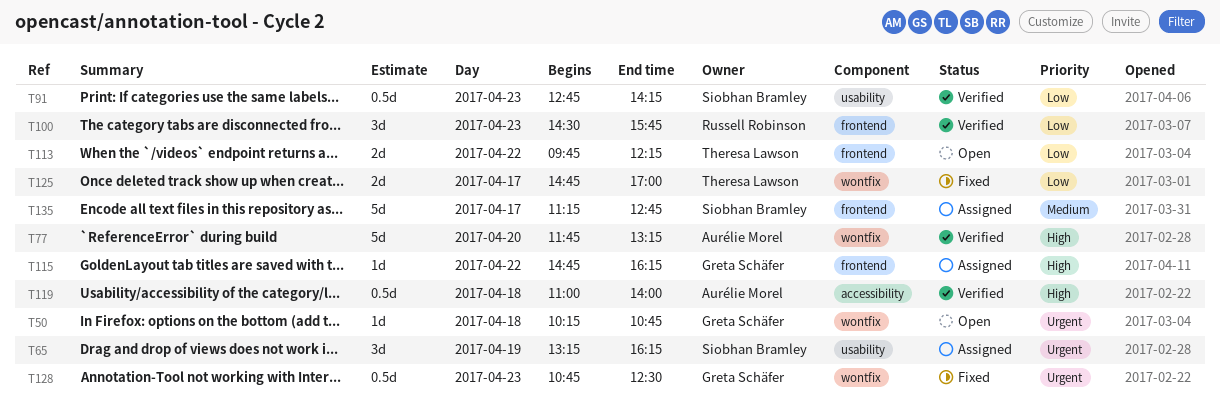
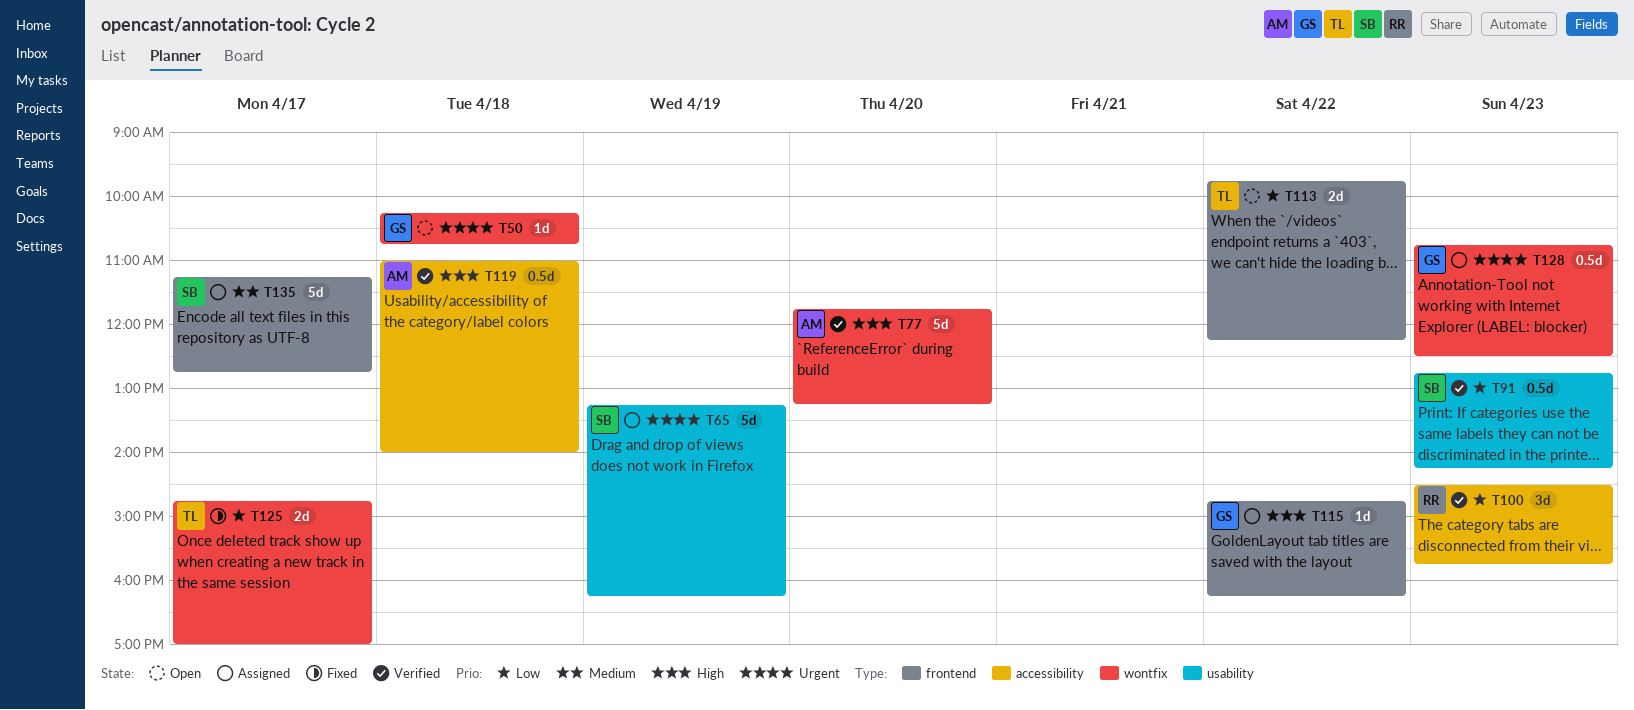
T65, estimate: 3d -> 5d
T100, label: frontend -> accessibility
T128, status: Fixed -> Assigned

